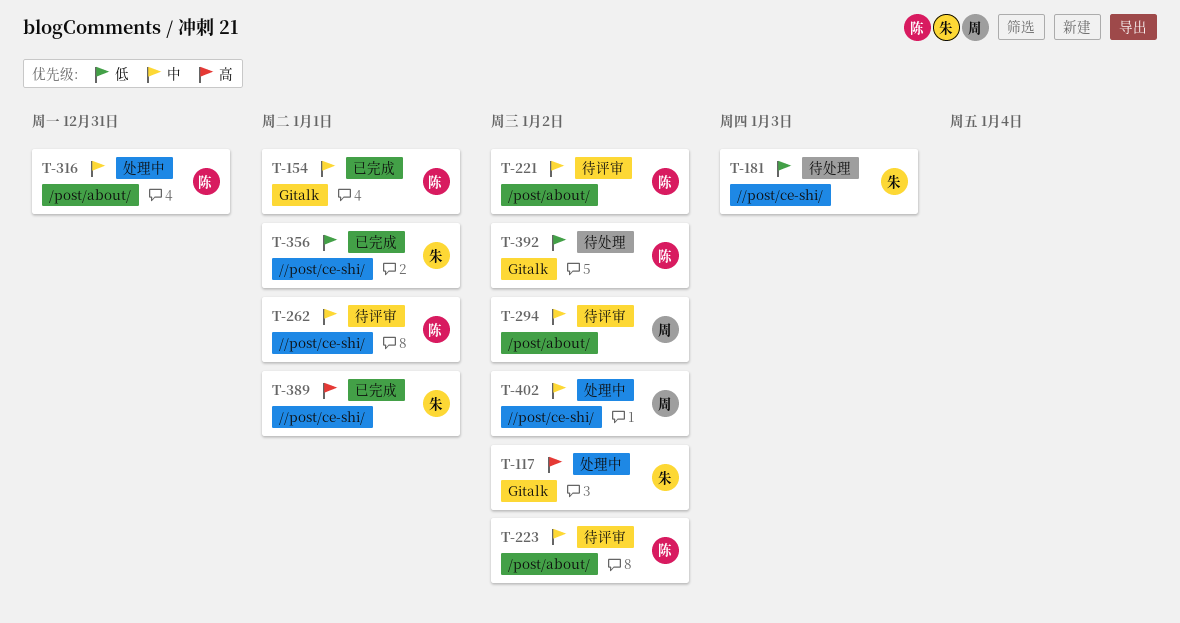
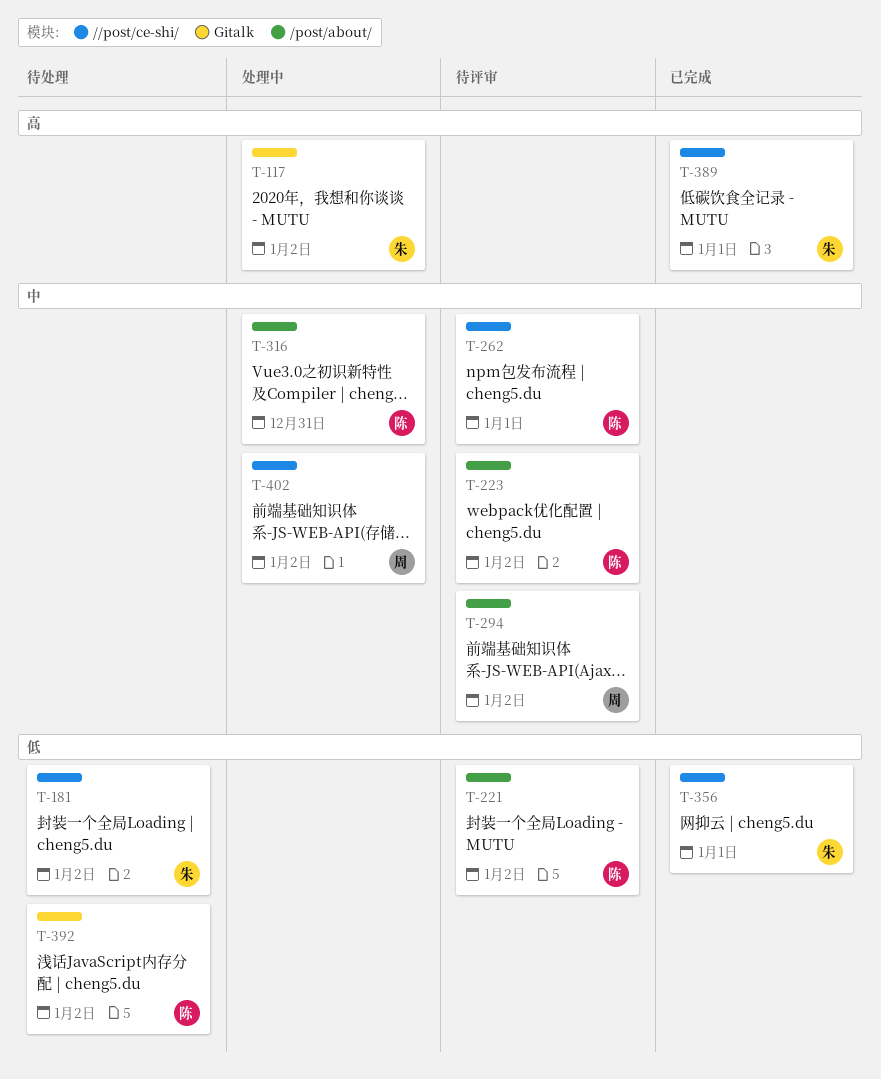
T-154: present -> none
T-181, due: Jan 3 -> Jan 2
T-221, priority: 中 -> 低

